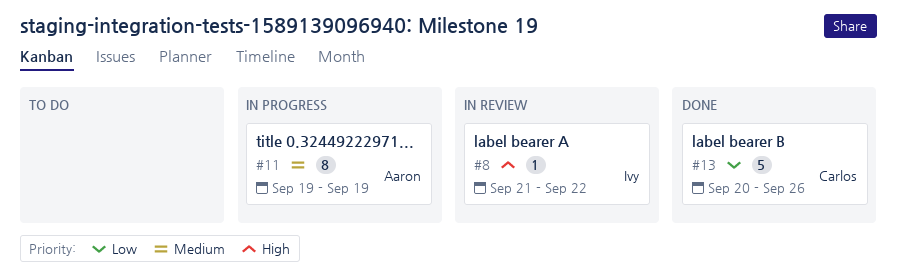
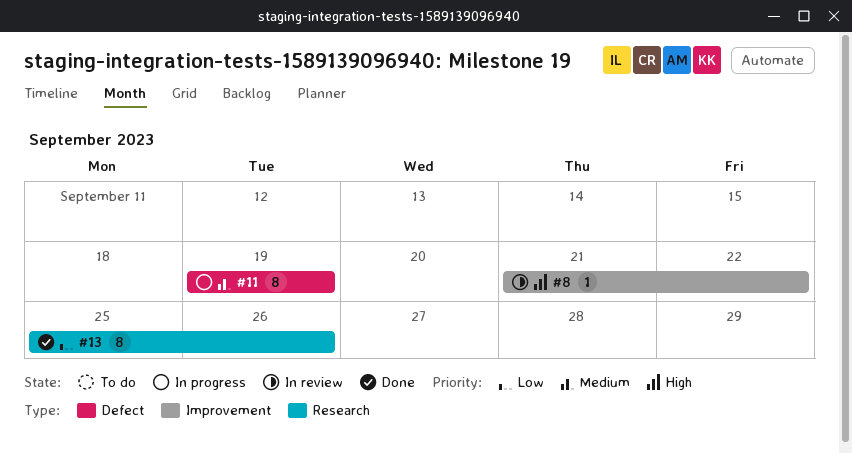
#13, estimate: 5 -> 8
#13, start: Sep 20 -> Sep 25

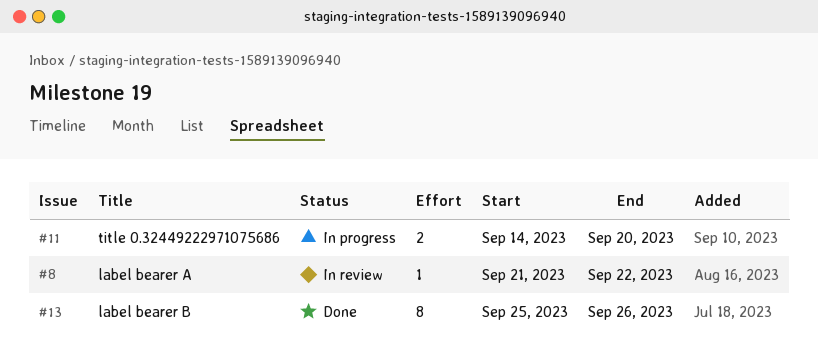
#11, estimate: 8 -> 2
#11, start: Sep 19 -> Sep 14
#11, due: Sep 19 -> Sep 20

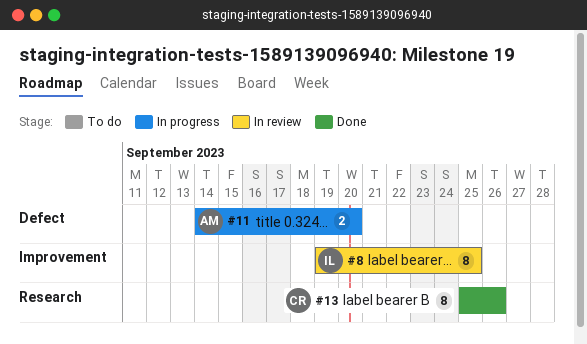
#8, estimate: 1 -> 8
#8, start: Sep 21 -> Sep 19
#8, due: Sep 22 -> Sep 25

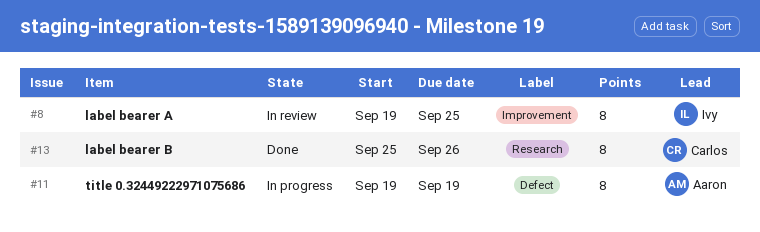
#11, estimate: 2 -> 8
#11, start: Sep 14 -> Sep 19
#11, due: Sep 20 -> Sep 19

